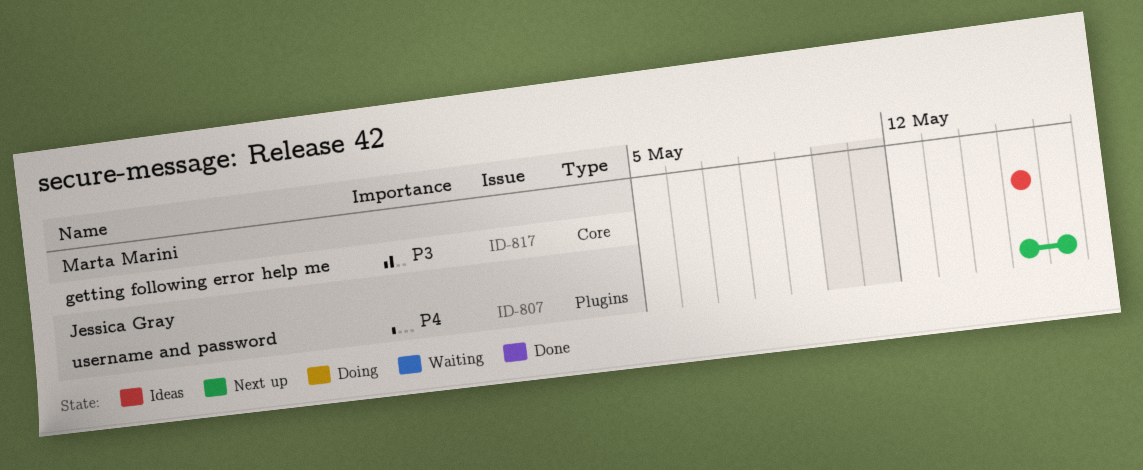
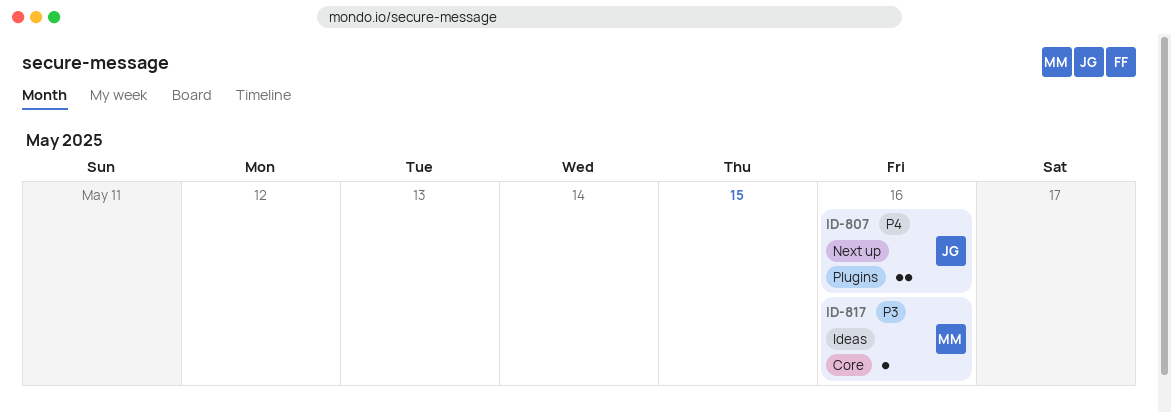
ID-817, due: May 15 -> May 16

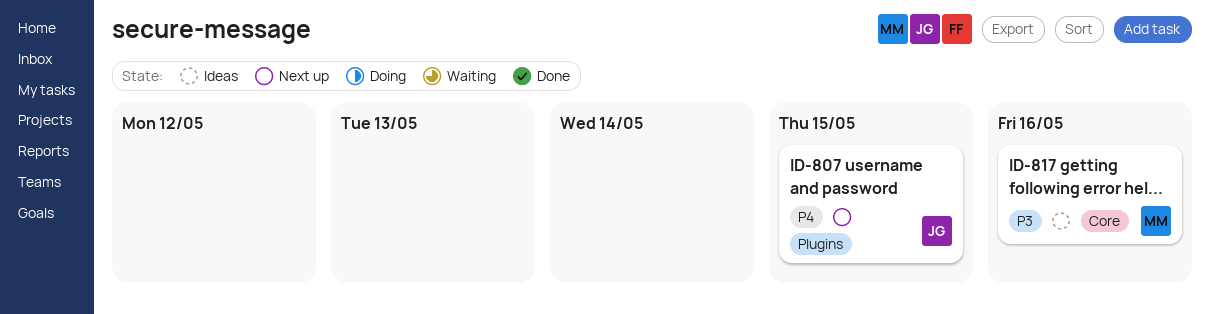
ID-807, due: May 16 -> May 15

